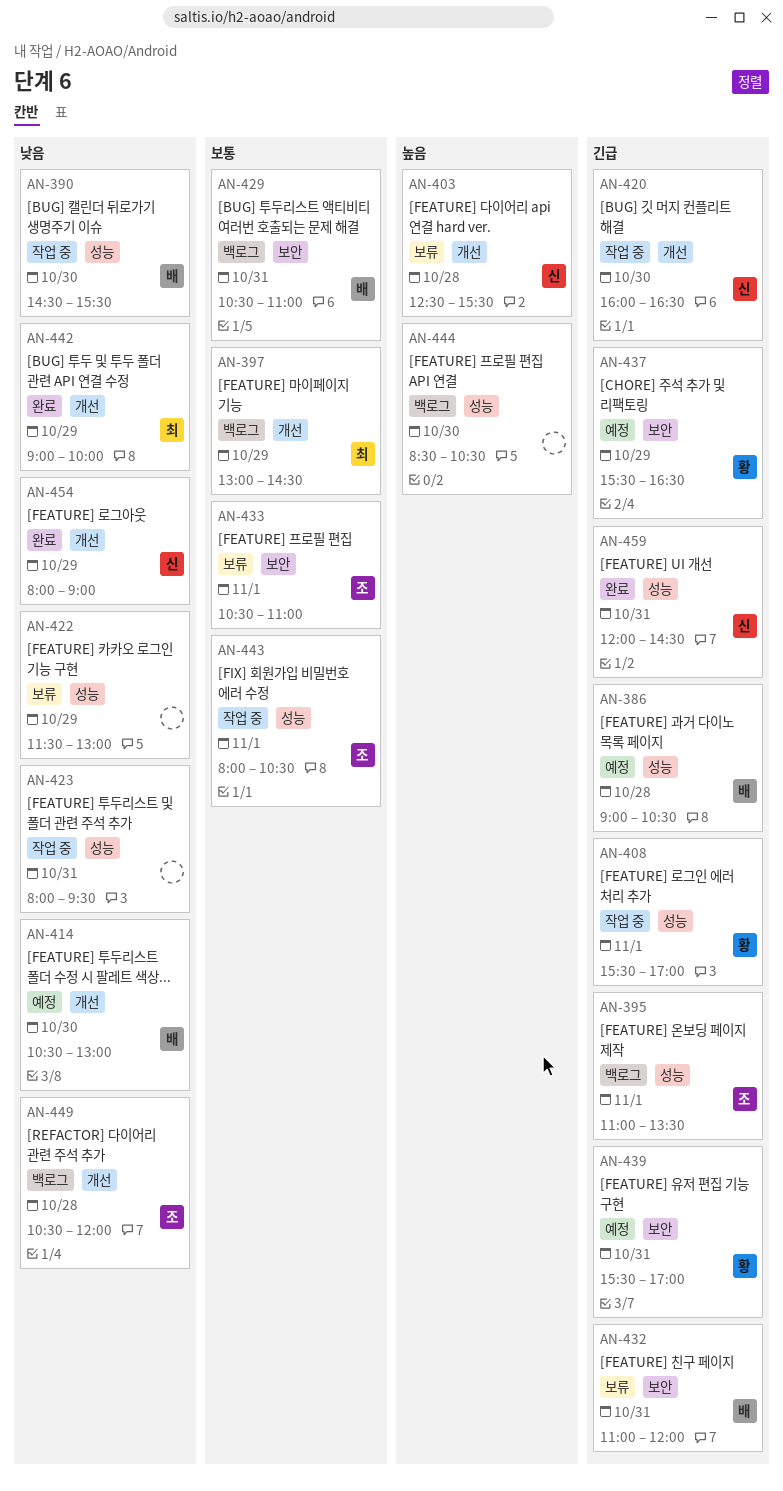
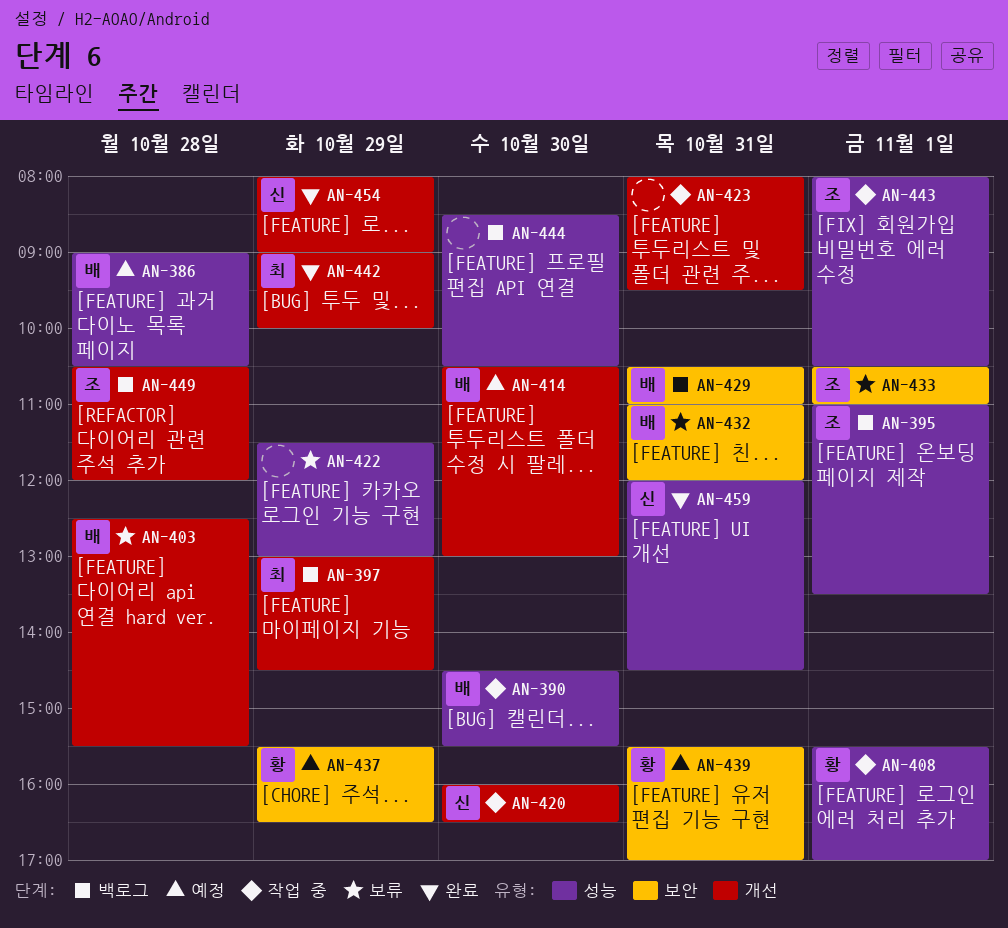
AN-403, owner: 신 -> 배
AN-423, label: 성능 -> 개선

